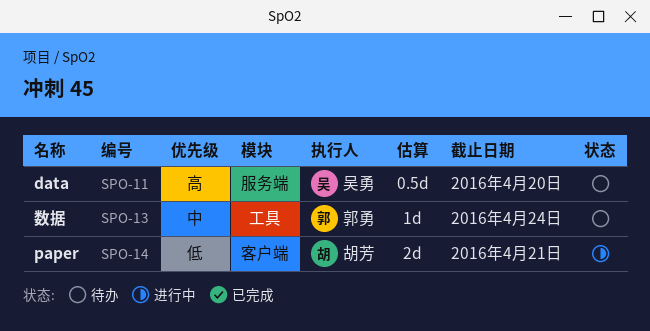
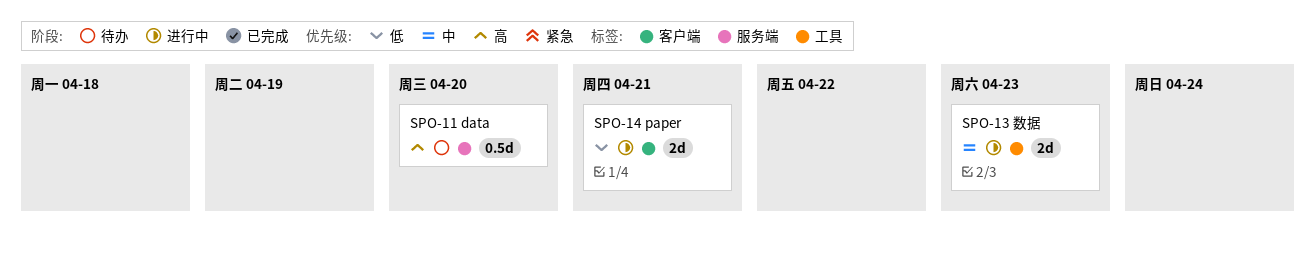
SPO-13, status: 待办 -> 进行中
SPO-13, estimate: 1d -> 2d
SPO-13, due: Apr 24 -> Apr 23

